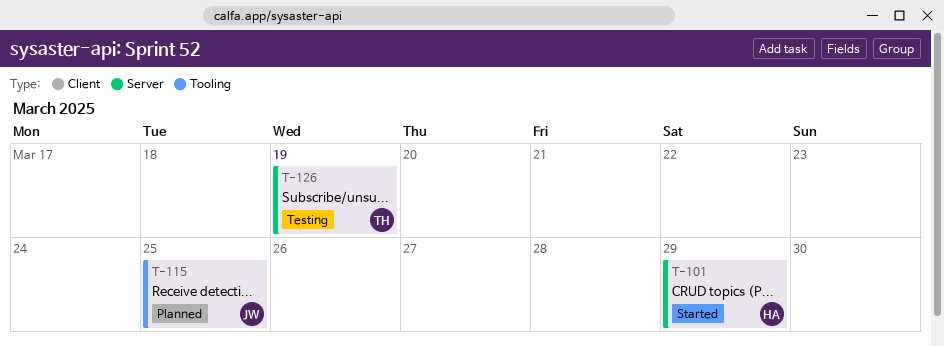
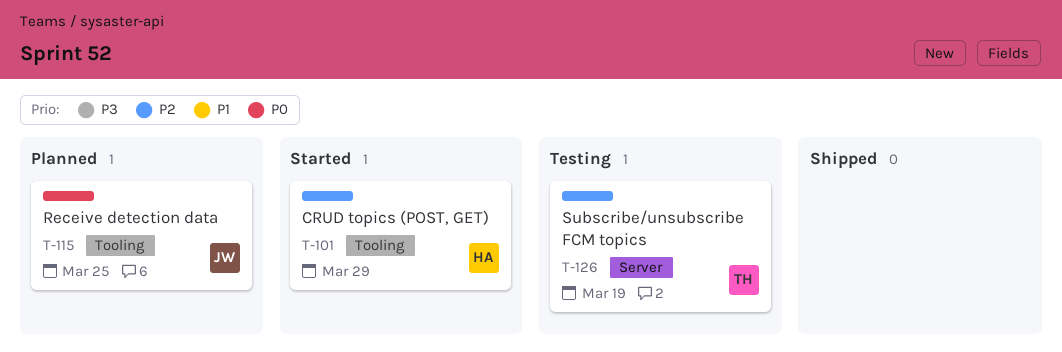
T-101, label: Server -> Tooling

